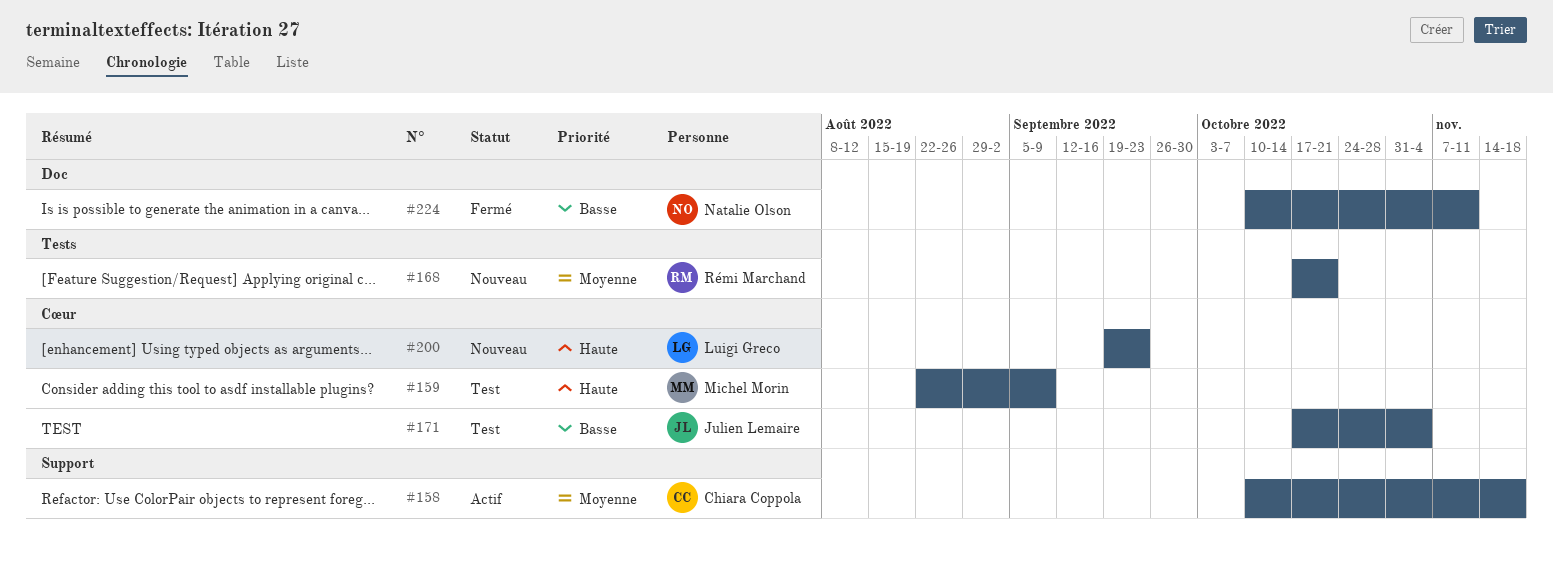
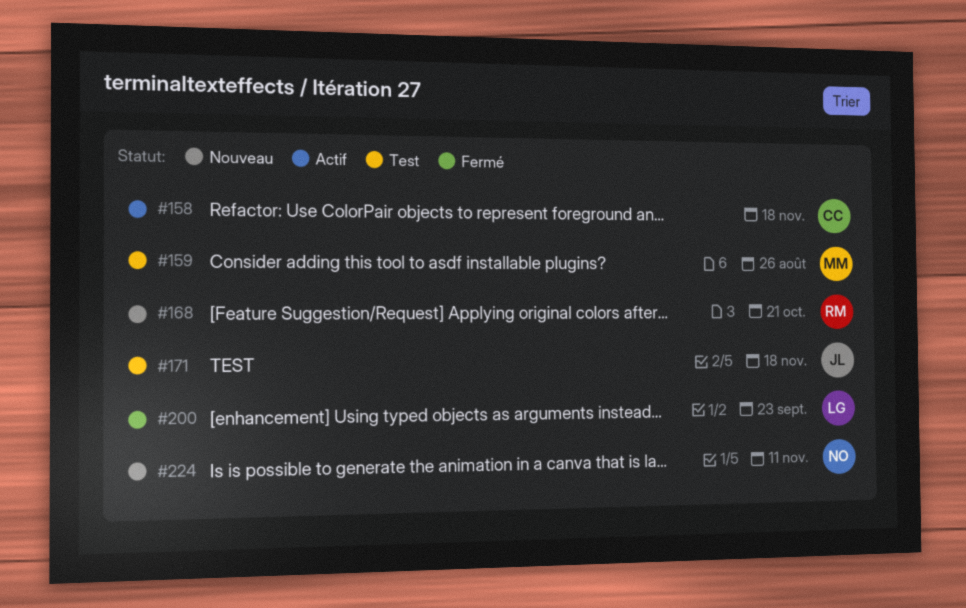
#159, due: Sep 9 -> Aug 26
#171, due: Nov 4 -> Nov 18
#200, status: Nouveau -> Fermé
#224, status: Fermé -> Nouveau

